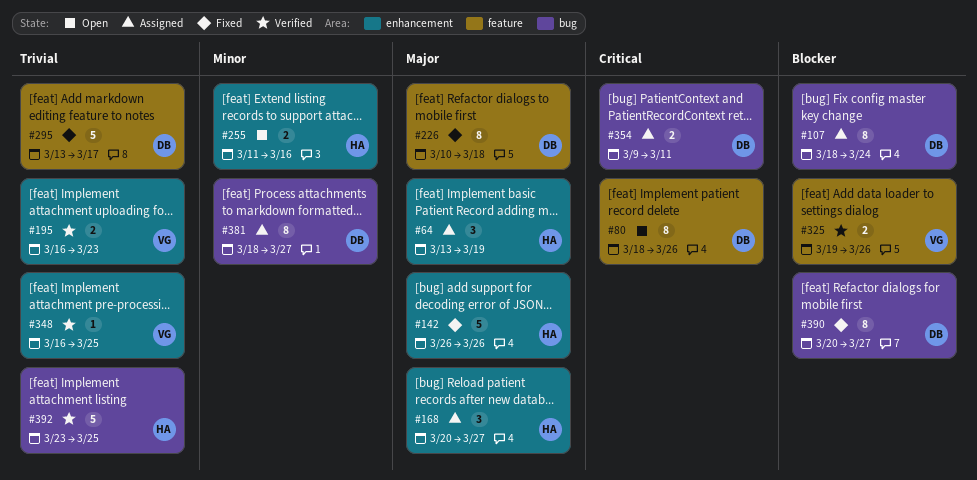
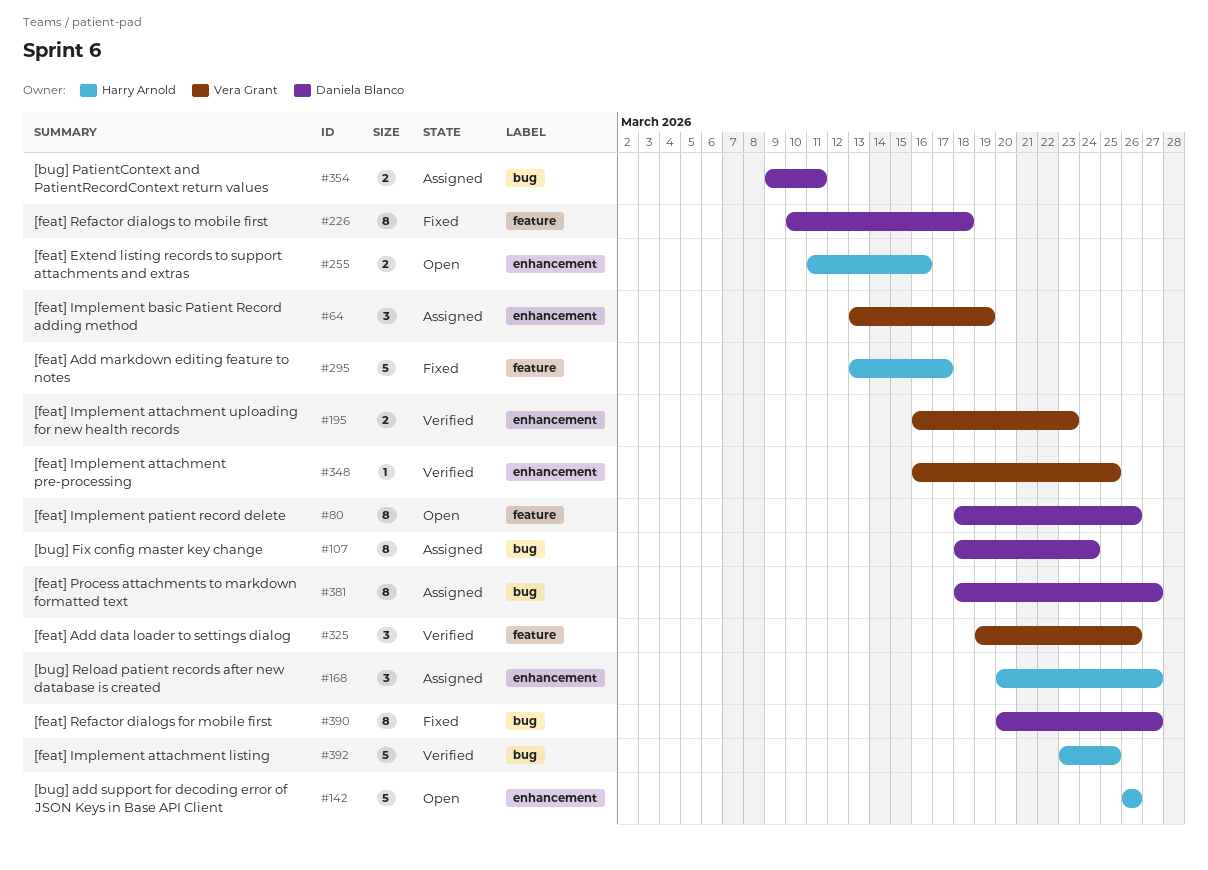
#64, owner: Harry Arnold -> Vera Grant
#142, status: Fixed -> Open
#295, owner: Daniela Blanco -> Harry Arnold
#325, estimate: 2 -> 3

